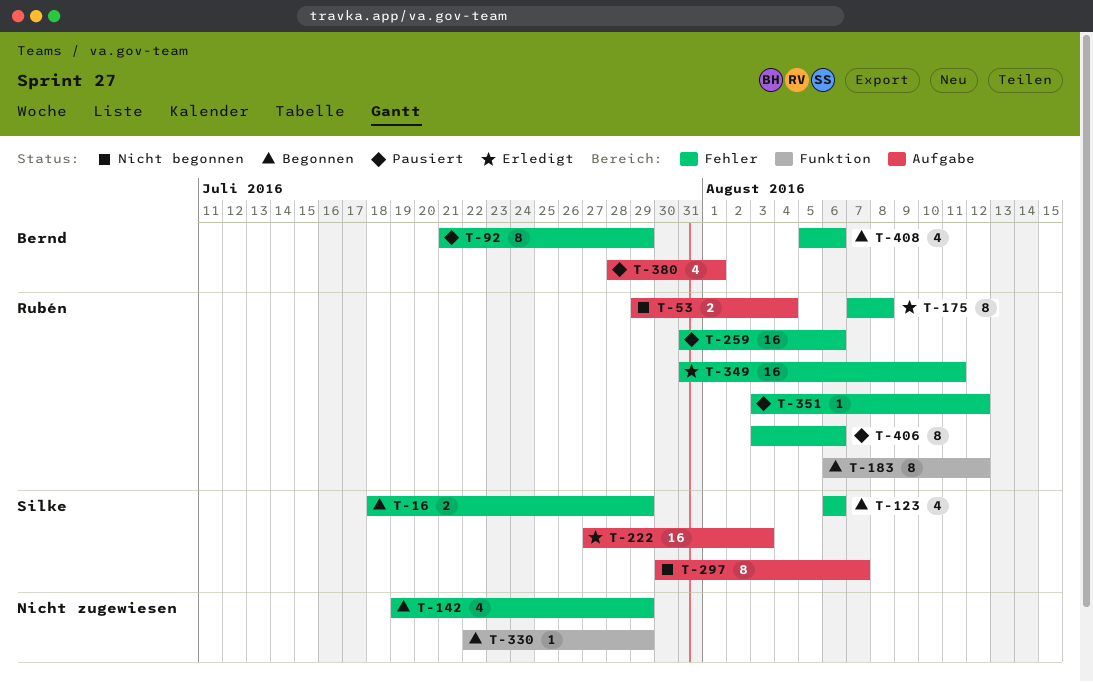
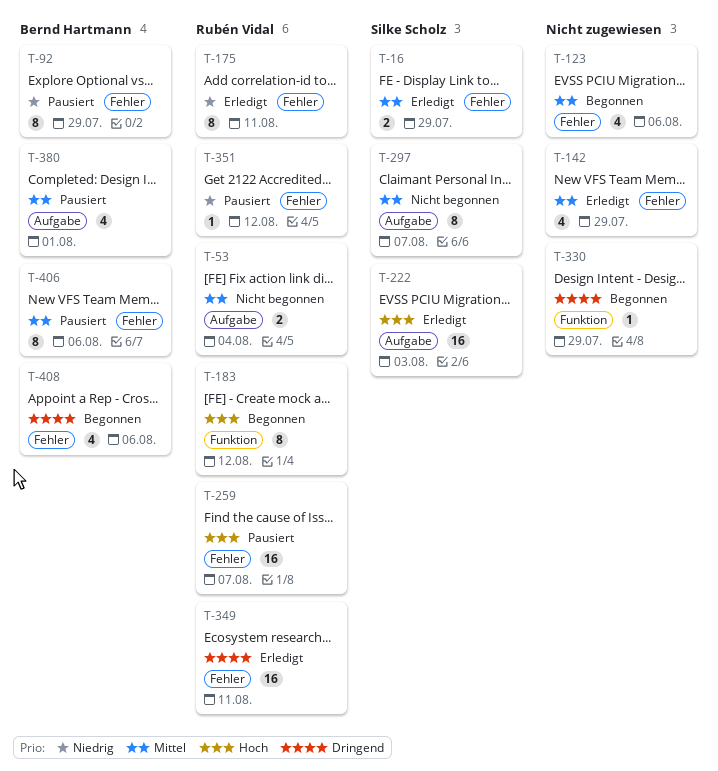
T-16, status: Begonnen -> Erledigt
T-123, owner: Silke Scholz -> none
T-142, status: Begonnen -> Erledigt
T-175, due: Aug 8 -> Aug 11
T-259, due: Aug 6 -> Aug 7
T-406, owner: Rubén Vidal -> Bernd Hartmann

